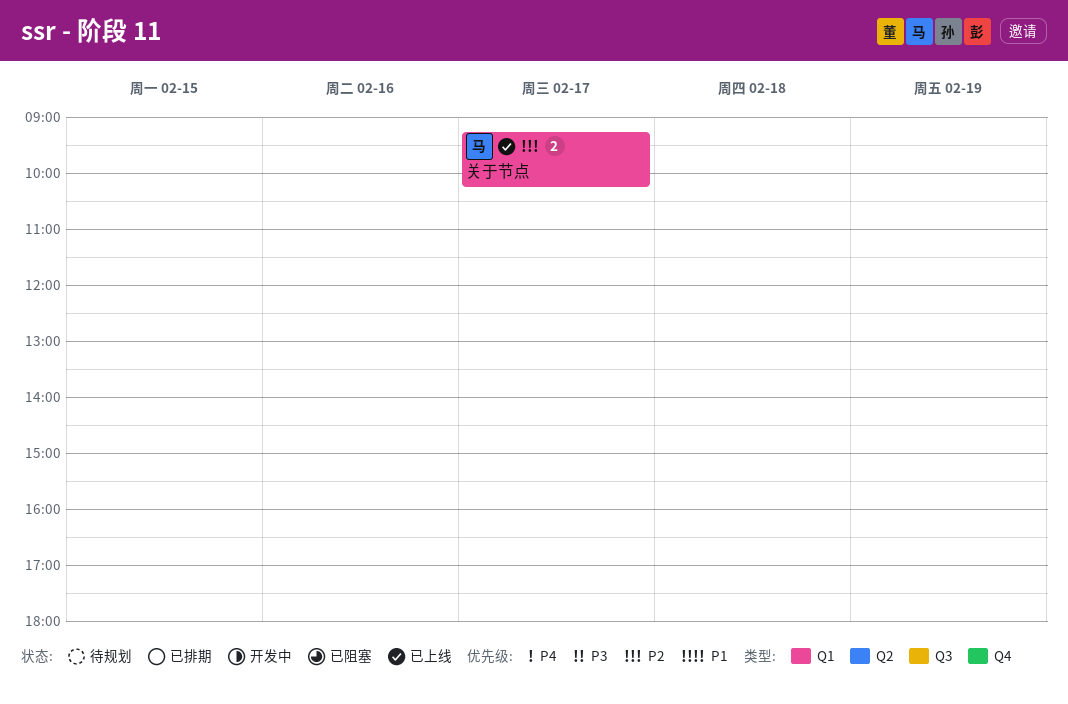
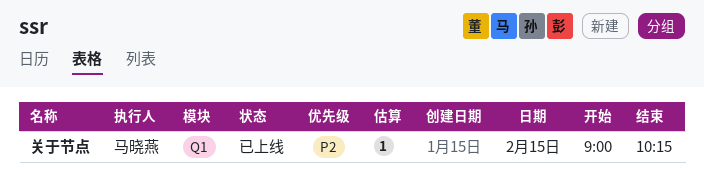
关于节点, estimate: 2 -> 1
关于节点, day: Feb 17 -> Feb 15
关于节点, begins: 09:15 -> 09:00

